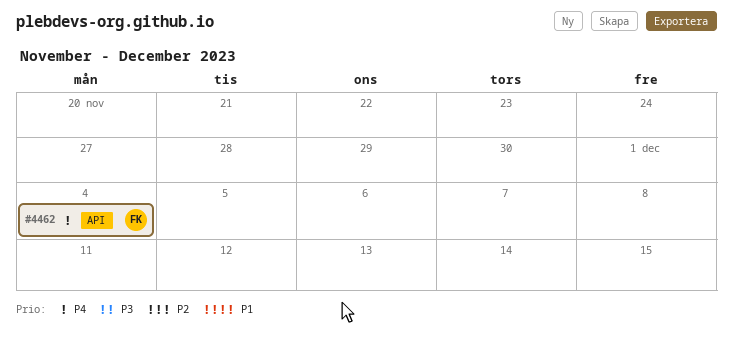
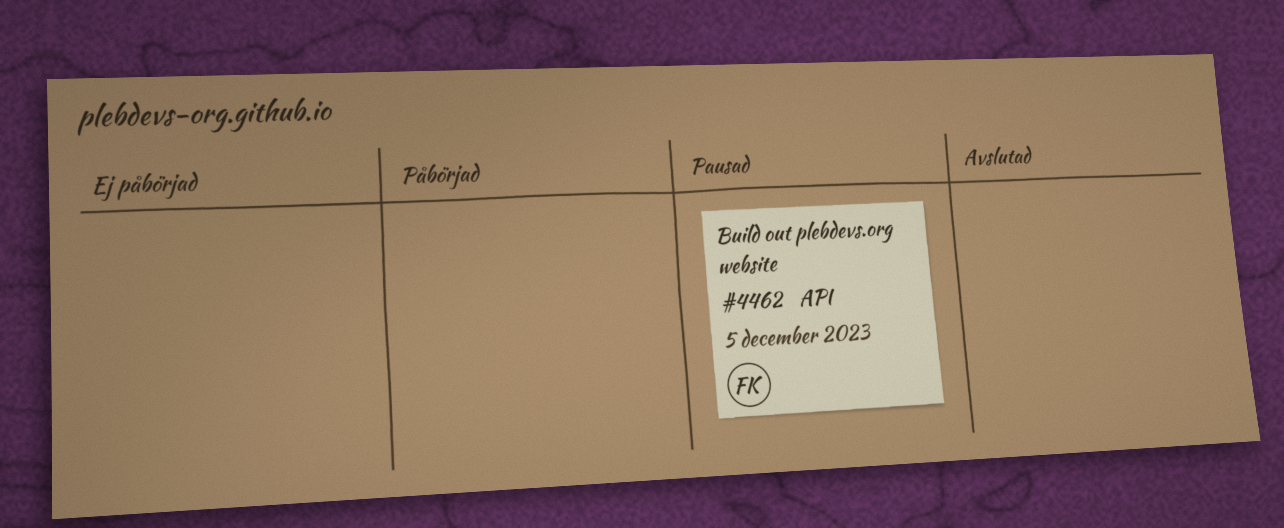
#4462, due: Dec 4 -> Dec 5

